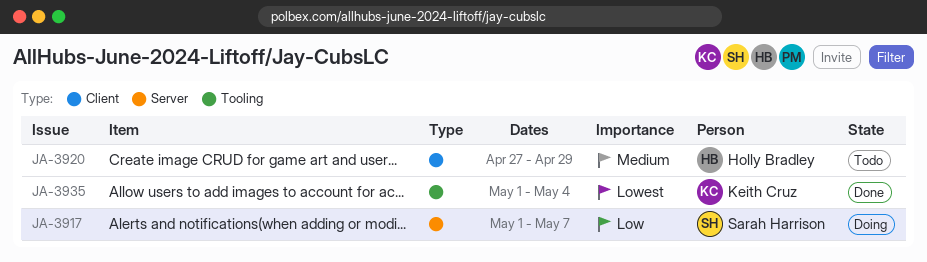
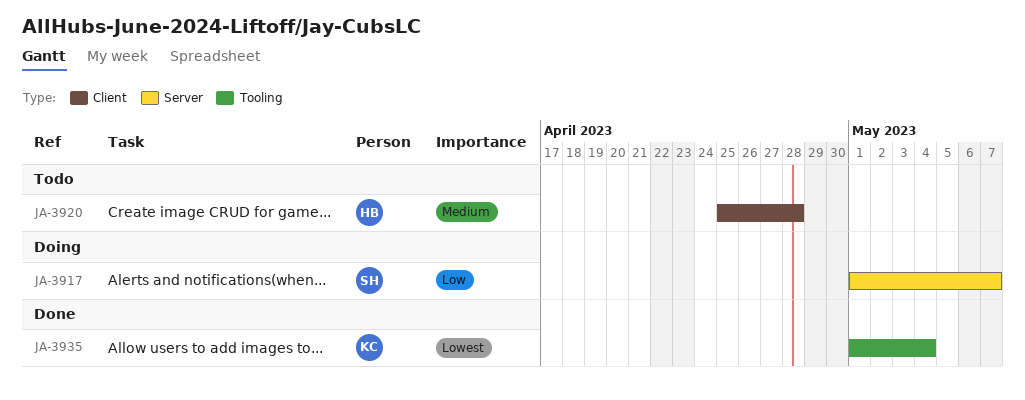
JA-3920, start: Apr 27 -> Apr 25
JA-3920, due: Apr 29 -> Apr 28

